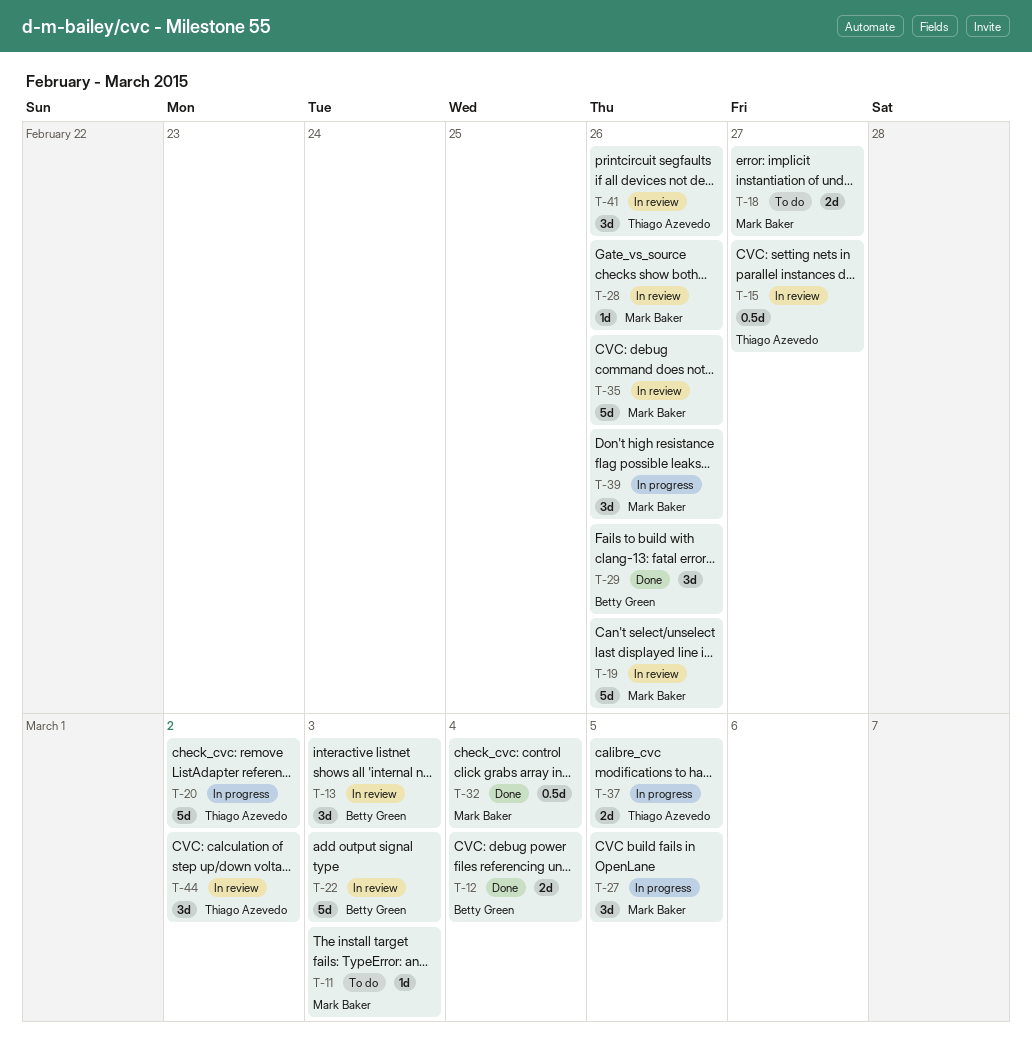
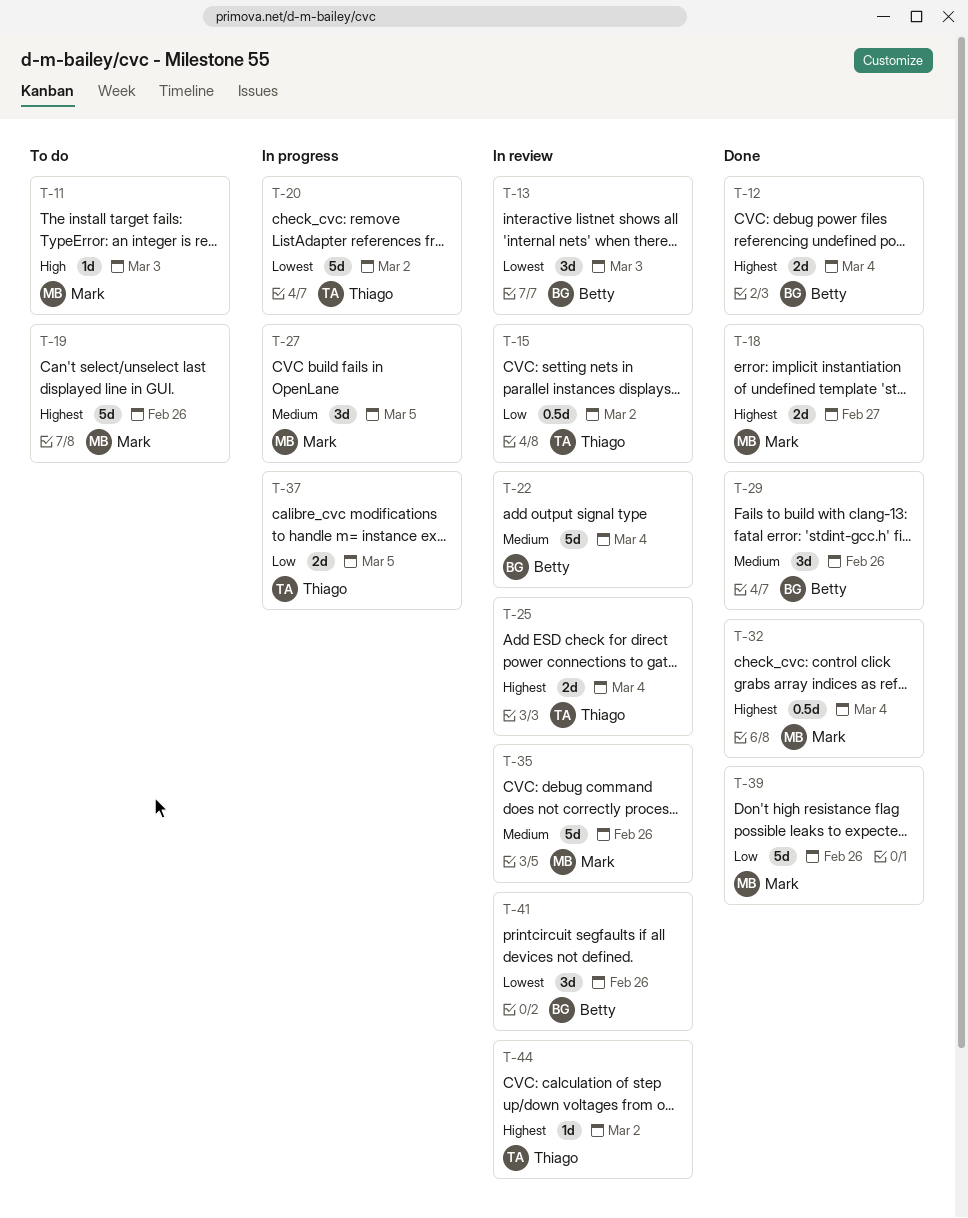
T-15, due: Feb 27 -> Mar 2
T-18, status: To do -> Done
T-19, status: In review -> To do
T-22, due: Mar 3 -> Mar 4
T-25: none -> present
T-28: present -> none
T-39, status: In progress -> Done
T-39, estimate: 3d -> 5d
T-41, owner: Thiago Azevedo -> Betty Green
T-44, estimate: 3d -> 1d

